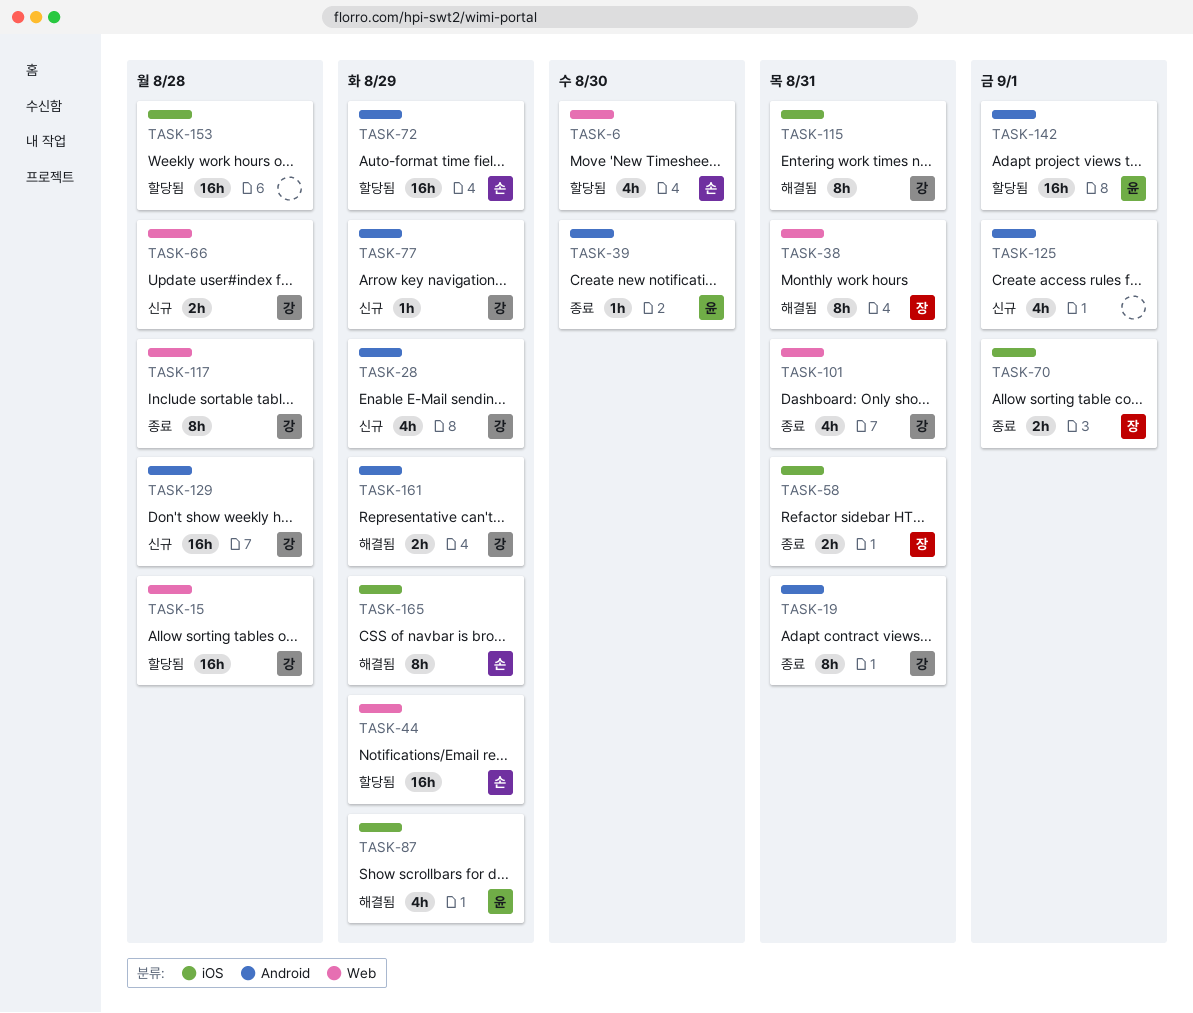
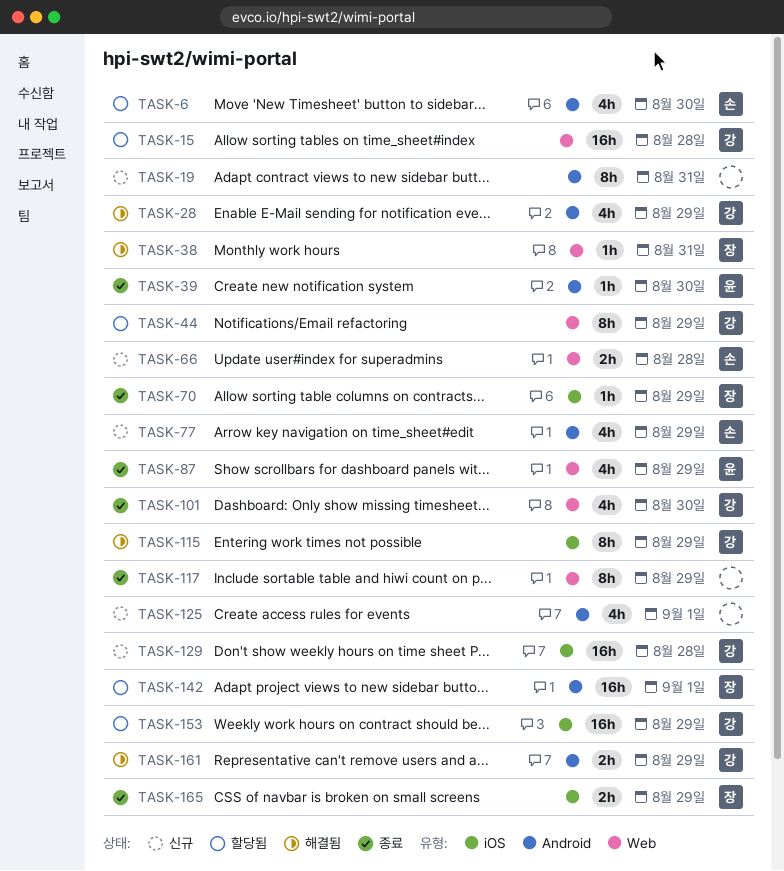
TASK-6, label: Web -> Android
TASK-19, status: 종료 -> 신규
TASK-19, owner: 강 -> none
TASK-28, status: 신규 -> 해결됨
TASK-38, estimate: 8h -> 1h
TASK-44, owner: 손 -> 강
TASK-44, estimate: 16h -> 8h
TASK-58: present -> none
TASK-66, owner: 강 -> 손
TASK-70, estimate: 2h -> 1h
TASK-70, due: Sep 1 -> Aug 29
TASK-72: present -> none
TASK-77, owner: 강 -> 손
TASK-77, estimate: 1h -> 4h
TASK-87, status: 해결됨 -> 종료
TASK-87, label: iOS -> Web
TASK-101, due: Aug 31 -> Aug 30
TASK-115, due: Aug 31 -> Aug 29
TASK-117, owner: 강 -> none
TASK-117, due: Aug 28 -> Aug 29
TASK-129, label: Android -> iOS
TASK-142, owner: 윤 -> 장
TASK-153, owner: none -> 강
TASK-153, due: Aug 28 -> Aug 29
TASK-165, status: 해결됨 -> 종료
TASK-165, owner: 손 -> 장
TASK-165, estimate: 8h -> 2h

